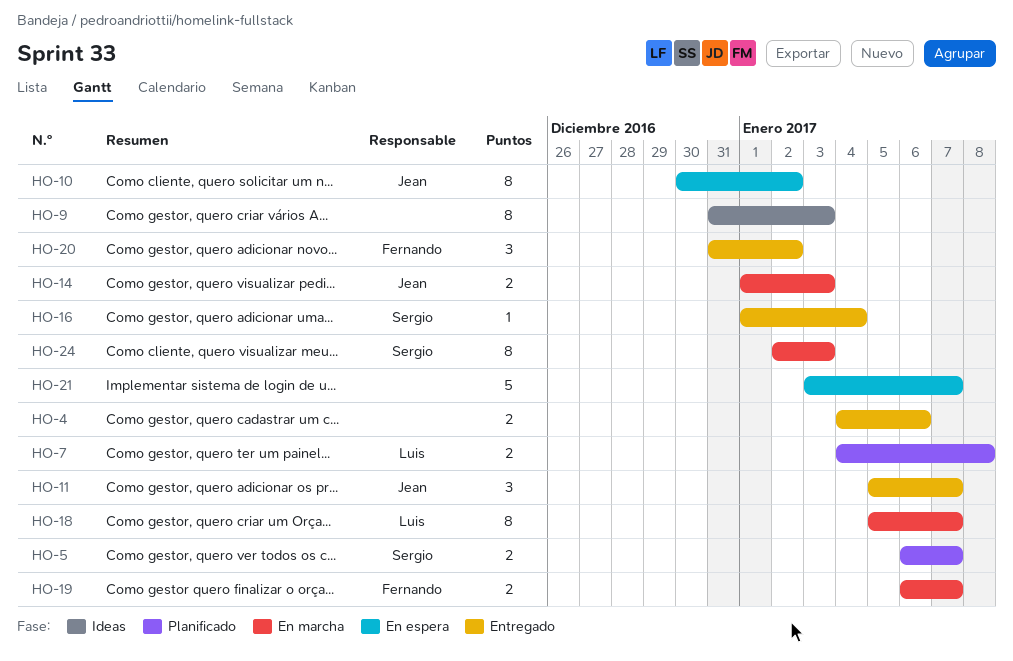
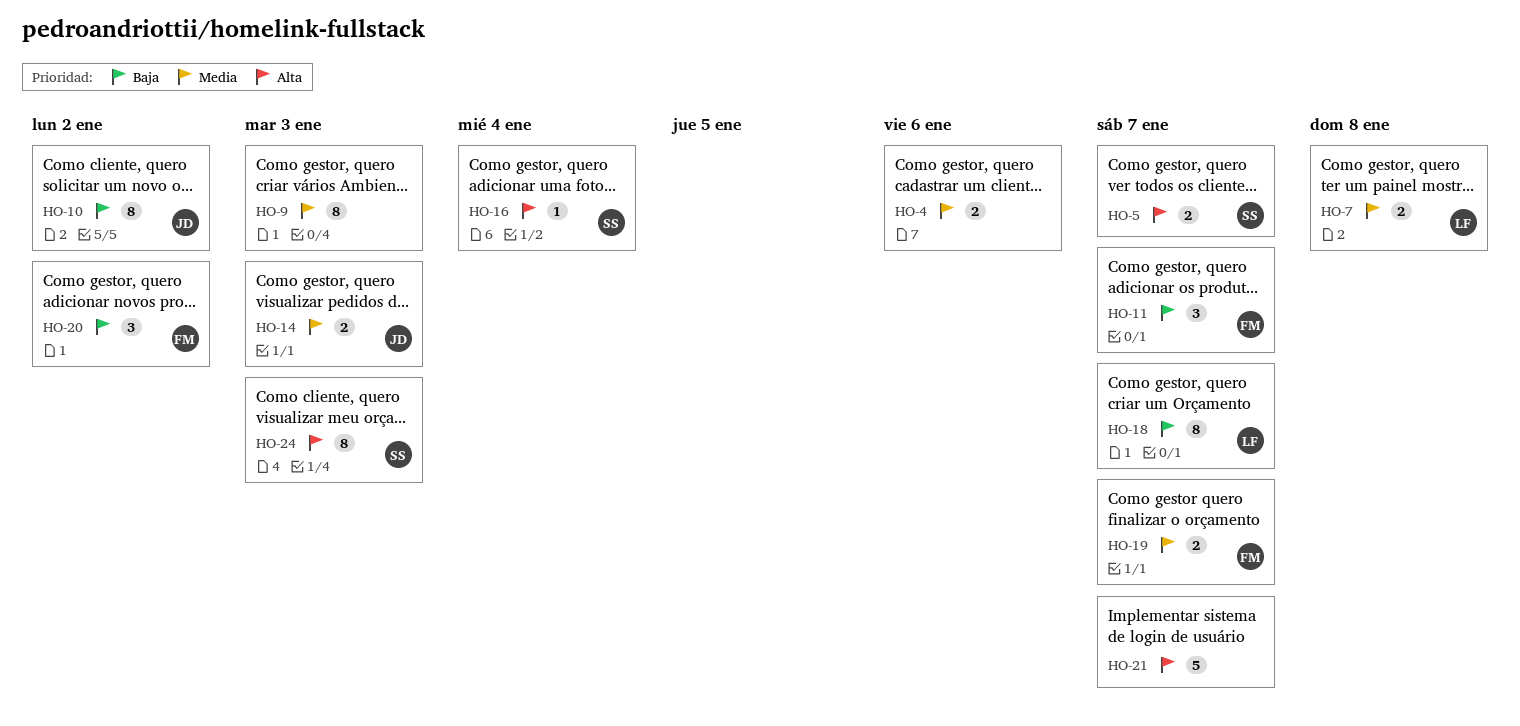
HO-11, owner: Jean -> Fernando

